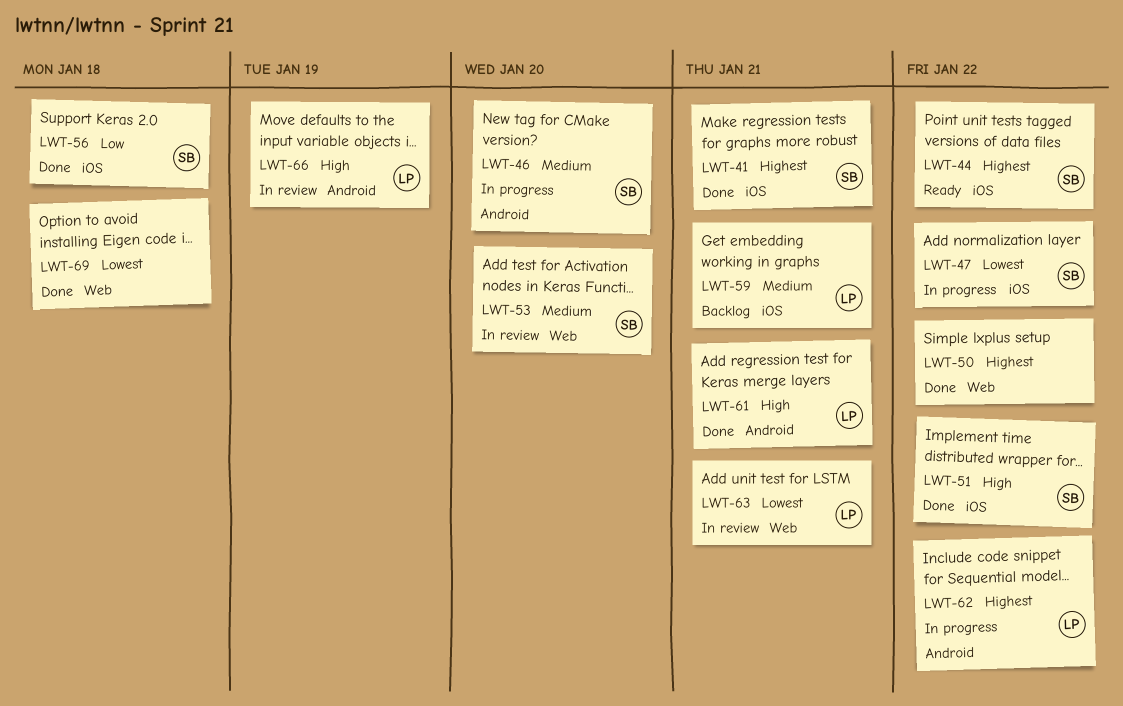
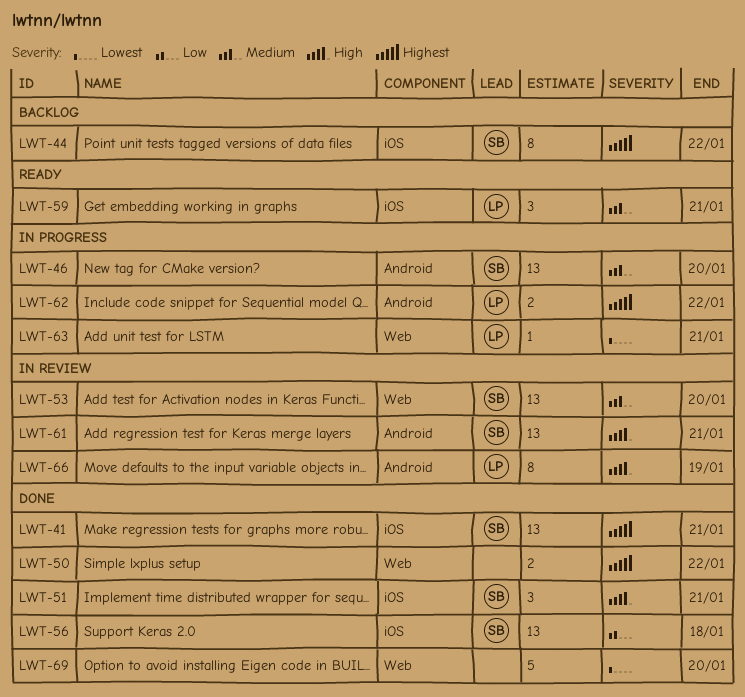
LWT-44, status: Ready -> Backlog
LWT-47: present -> none
LWT-51, due: Jan 22 -> Jan 21
LWT-59, status: Backlog -> Ready
LWT-61, status: Done -> In review
LWT-61, owner: LP -> SB
LWT-63, status: In review -> In progress
LWT-69, due: Jan 18 -> Jan 20

